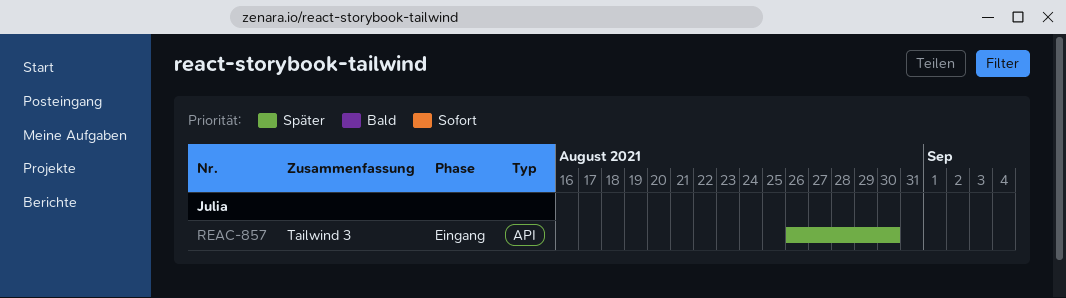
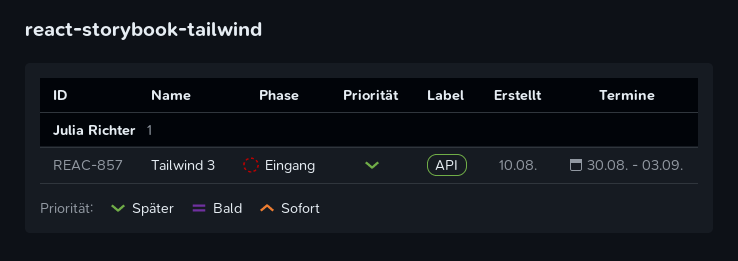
REAC-857, start: Aug 26 -> Aug 30
REAC-857, due: Aug 30 -> Sep 3

